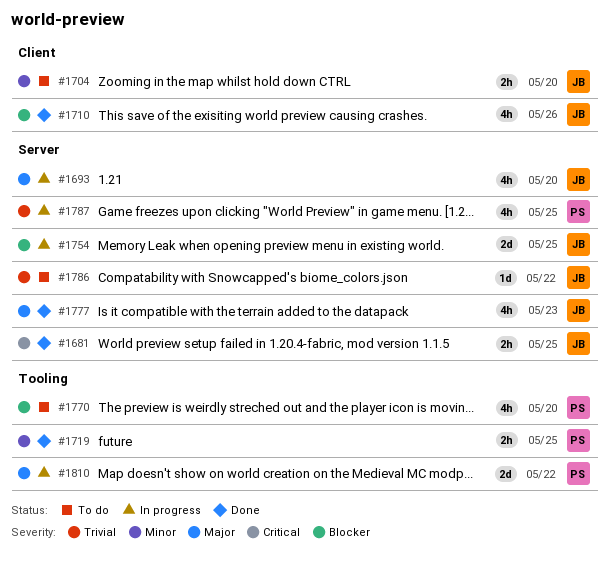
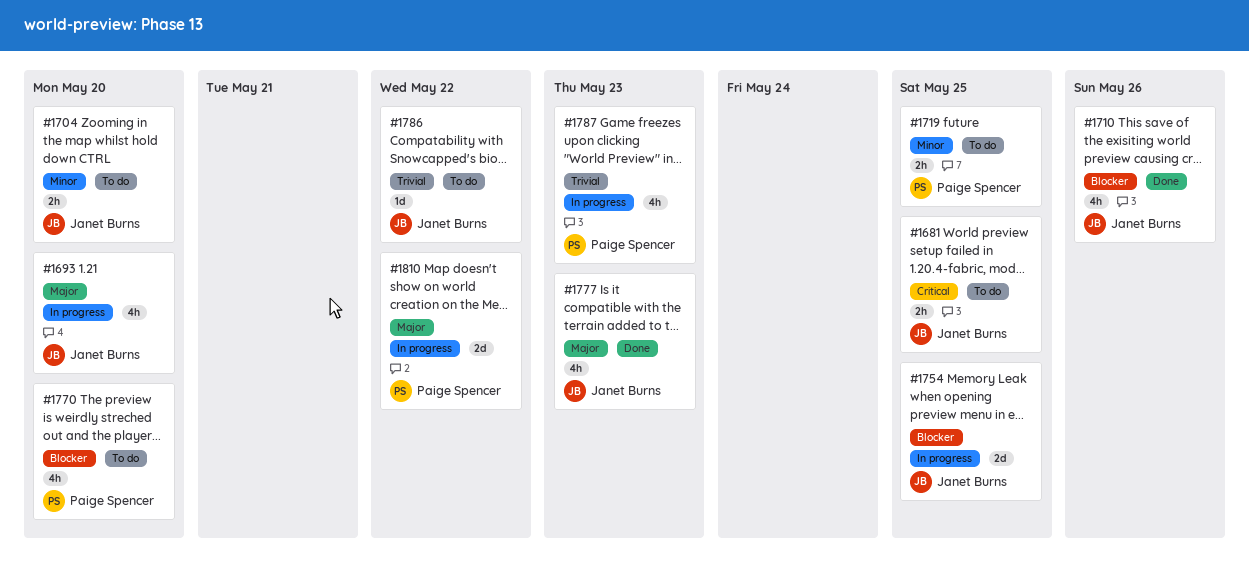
#1681, status: Done -> To do
#1719, status: Done -> To do
#1787, due: May 25 -> May 23

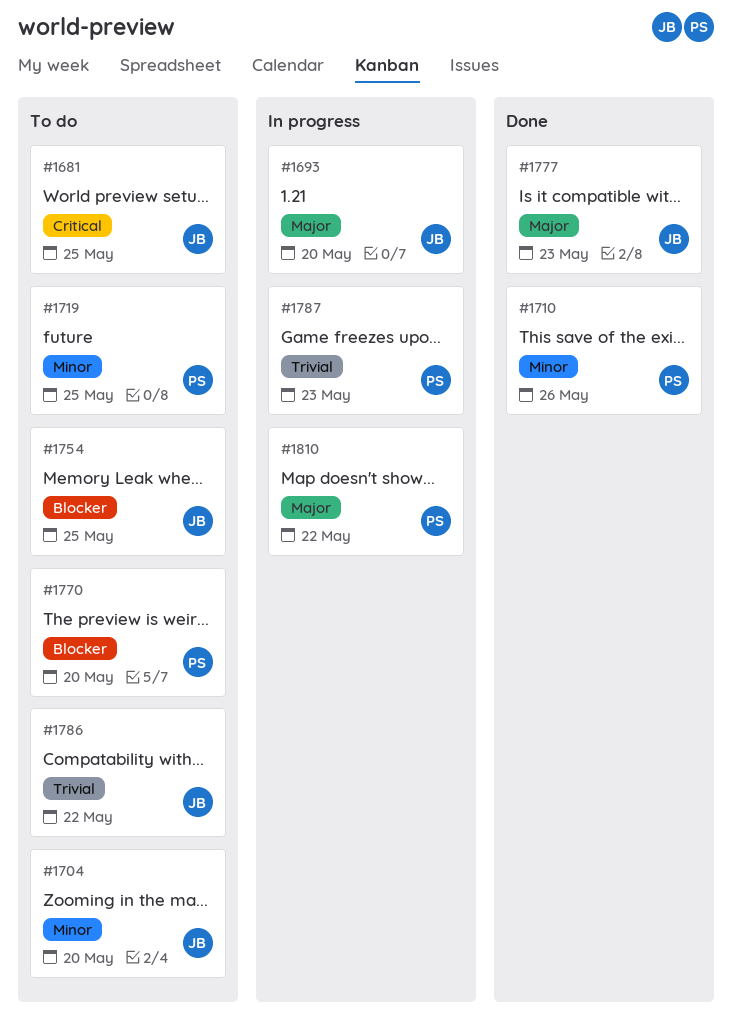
#1710, owner: Janet Burns -> Paige Spencer
#1710, priority: Blocker -> Minor
#1754, status: In progress -> To do

